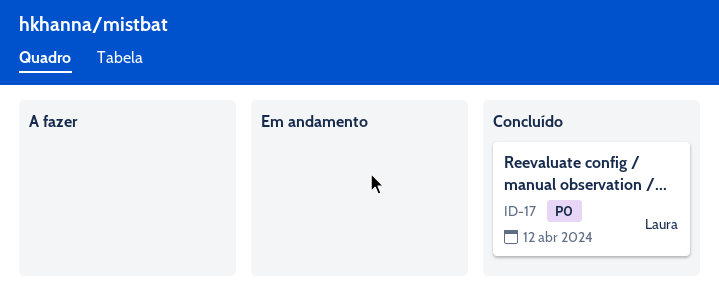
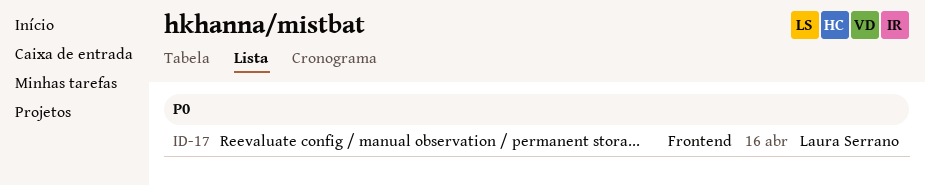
ID-17, due: Apr 12 -> Apr 16

